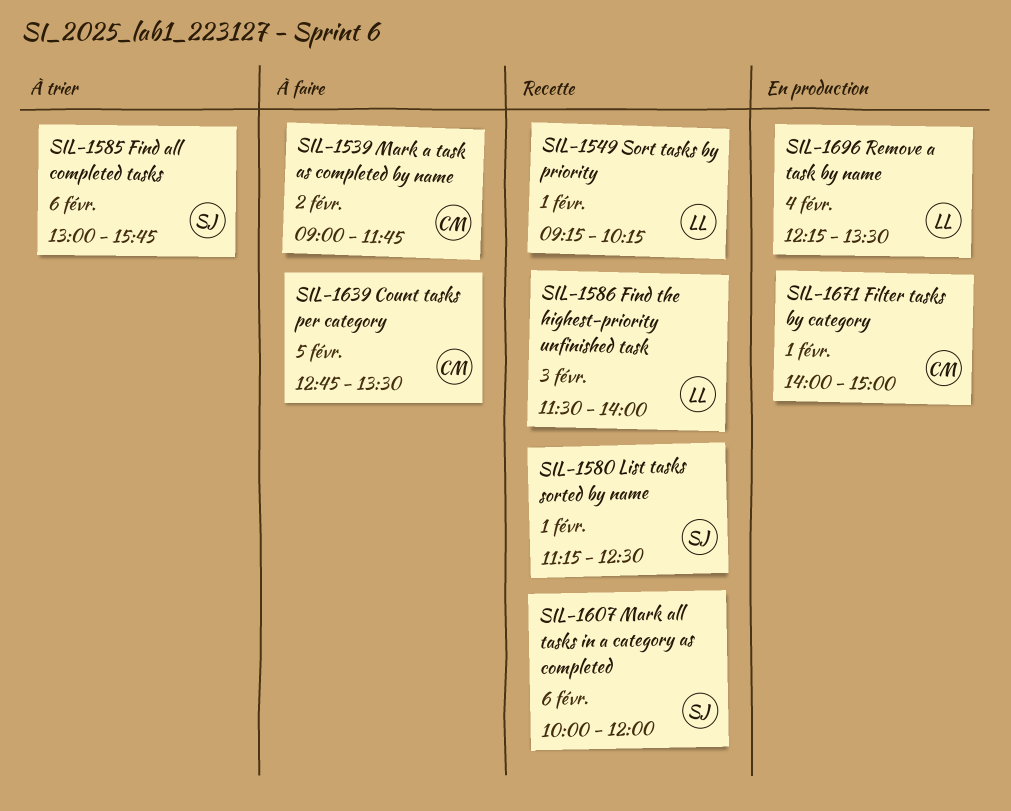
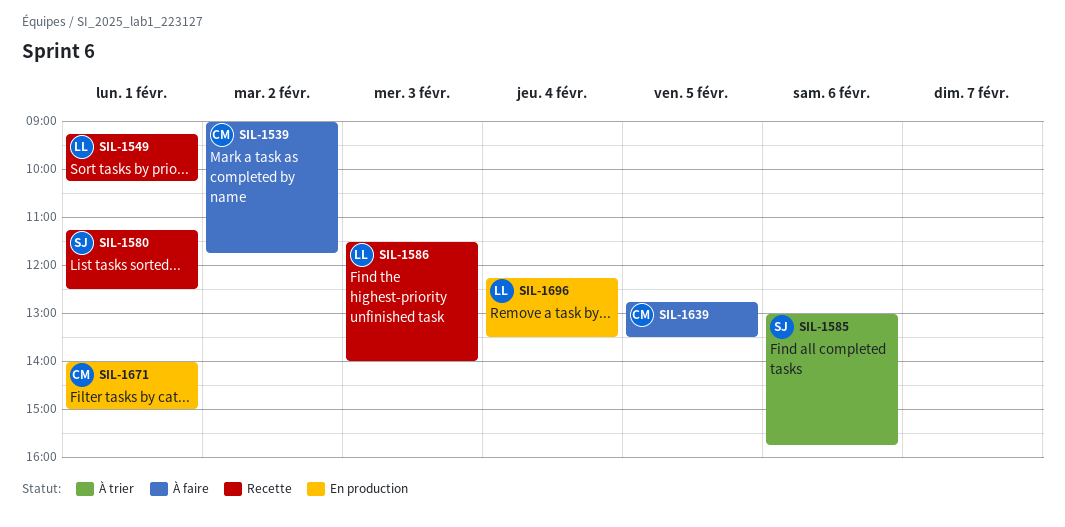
SIL-1607: present -> none

